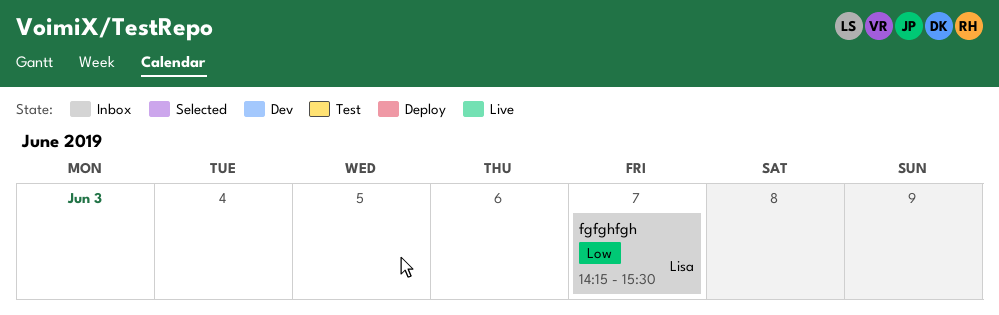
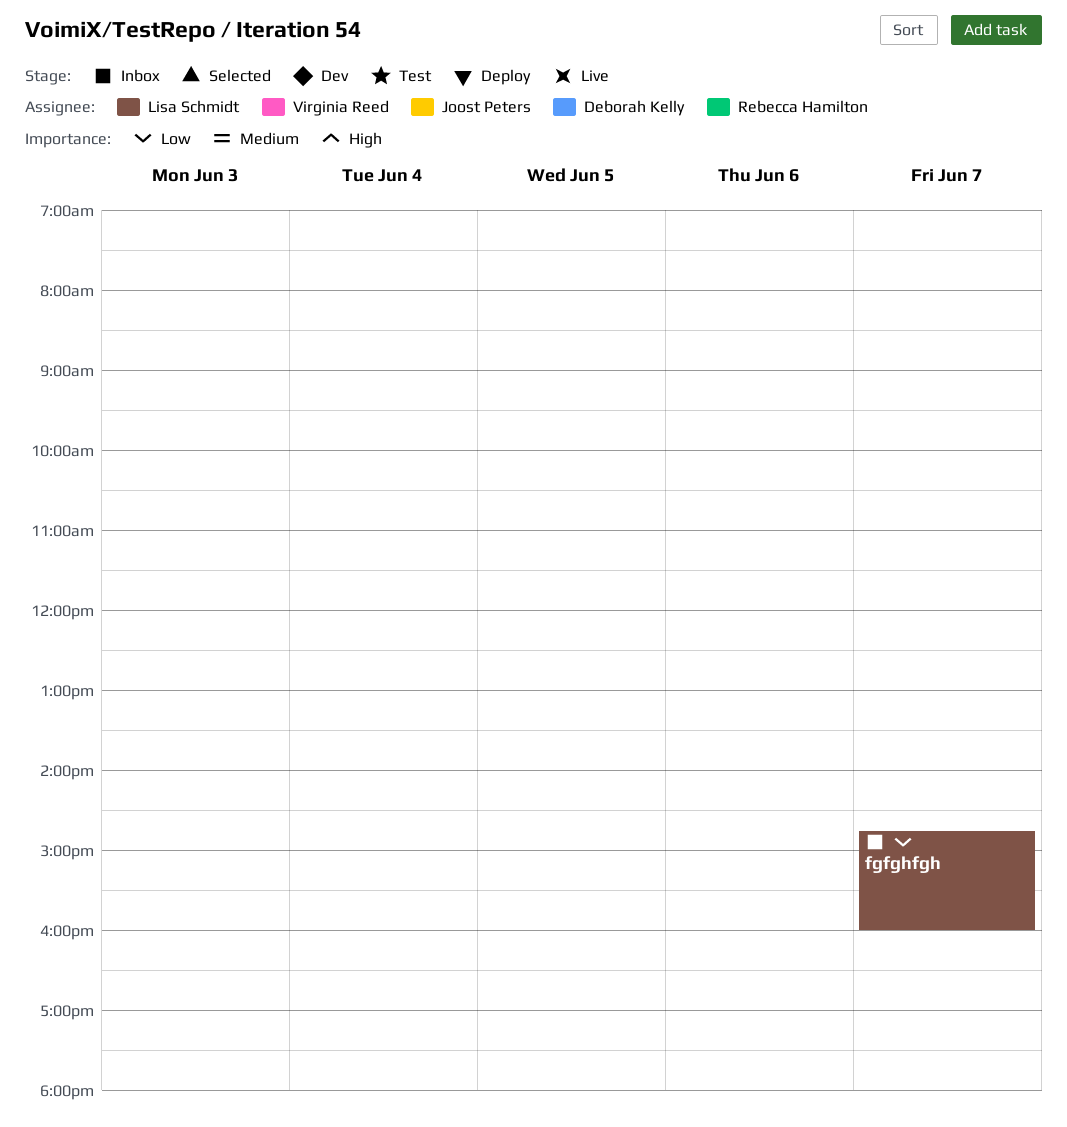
fgfghfgh, begins: 14:15 -> 14:45
fgfghfgh, ends: 15:30 -> 16:00

